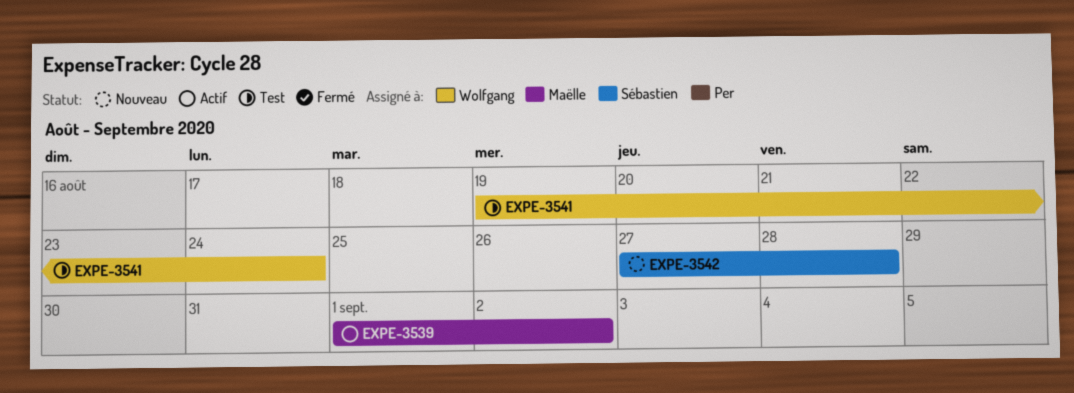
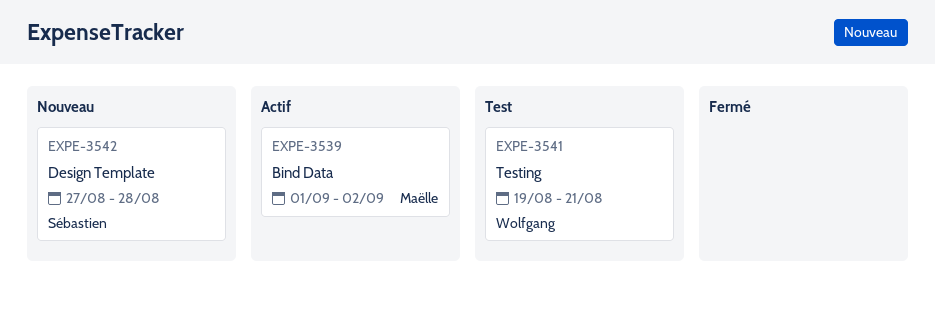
EXPE-3541, due: Aug 24 -> Aug 21

